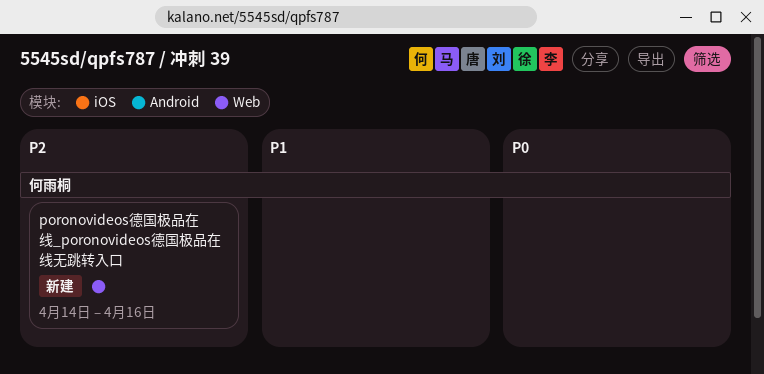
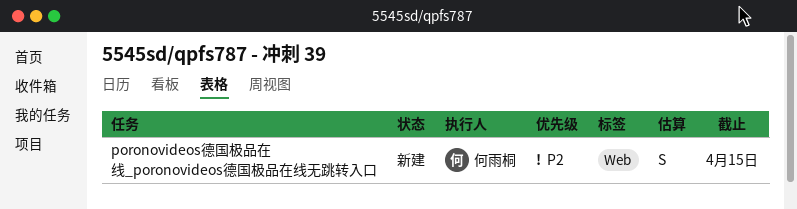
poronovideos德国极品在线_poronovideos德国极品在线无跳转入口, due: Apr 16 -> Apr 15

